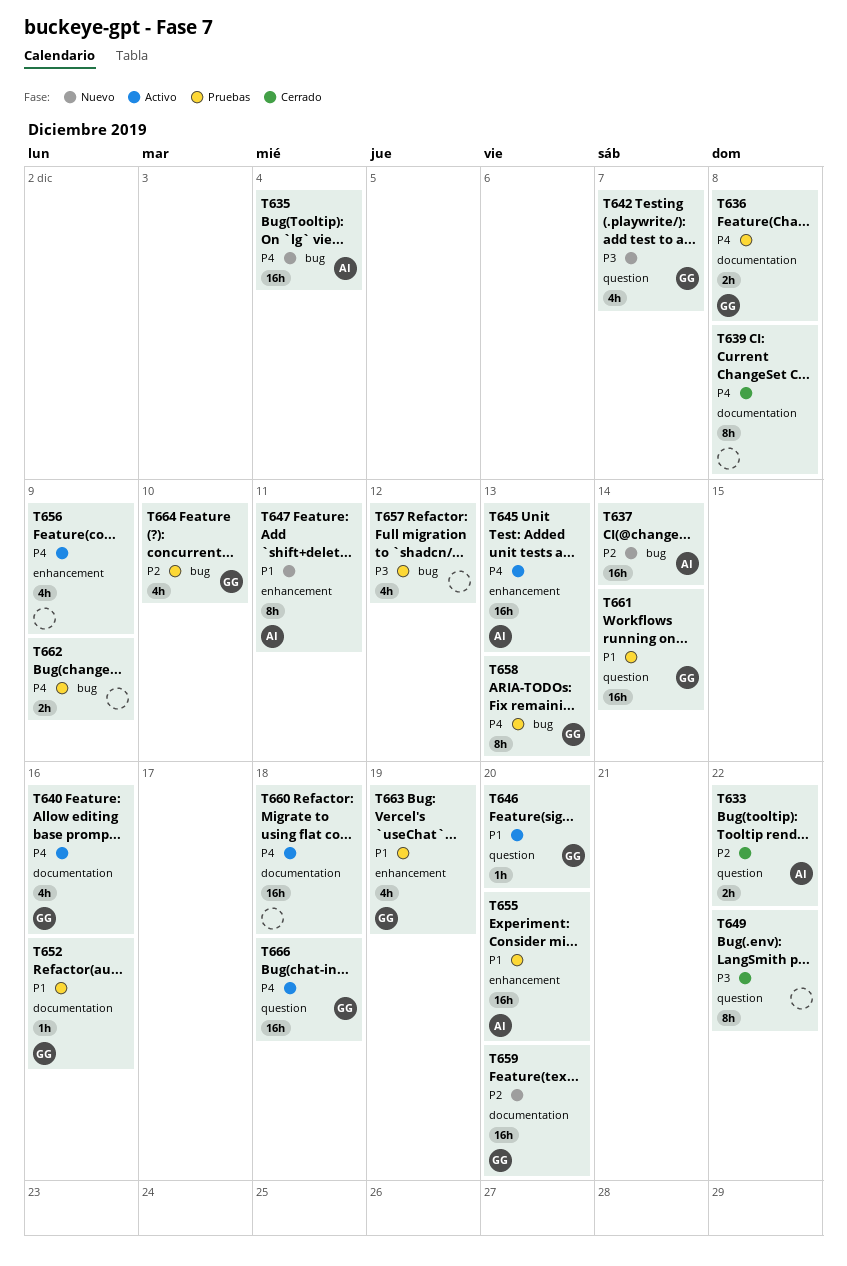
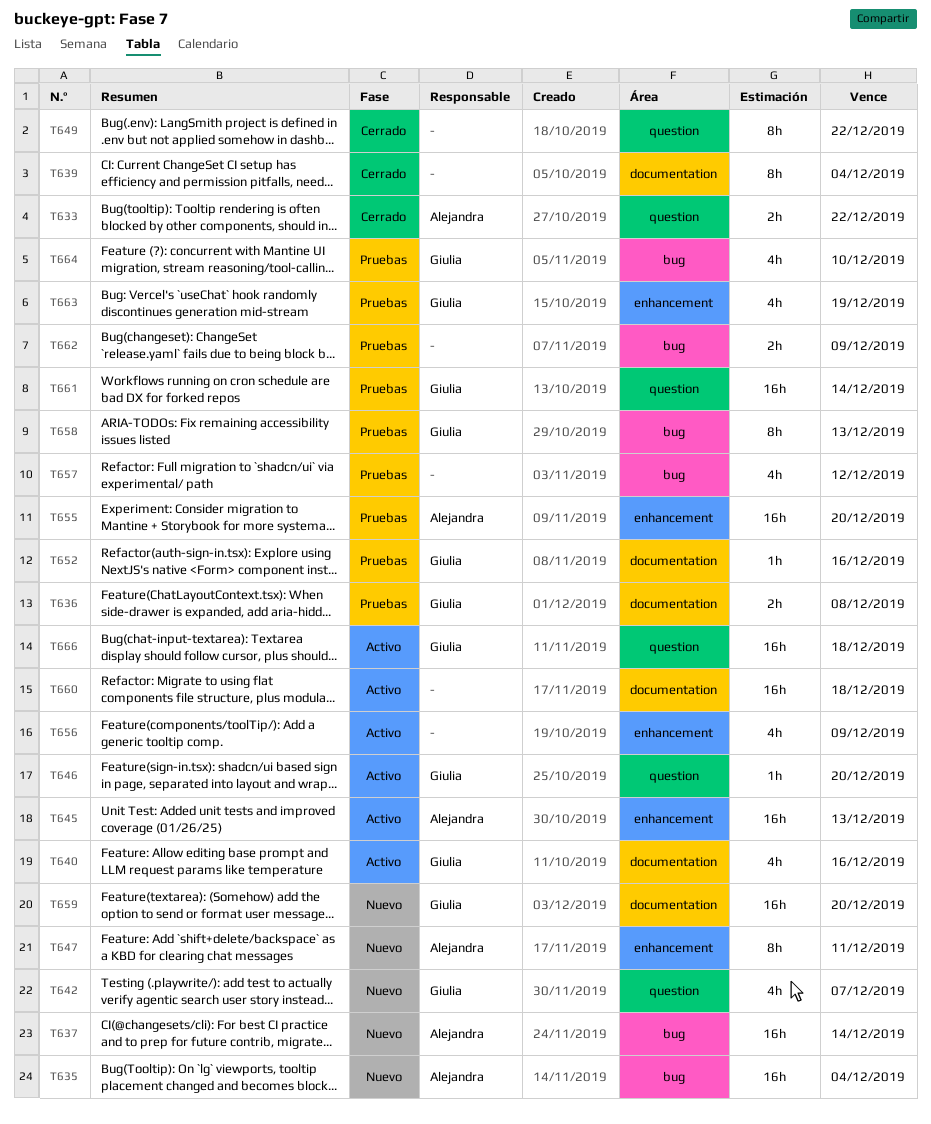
T639, due: Dec 8 -> Dec 4

